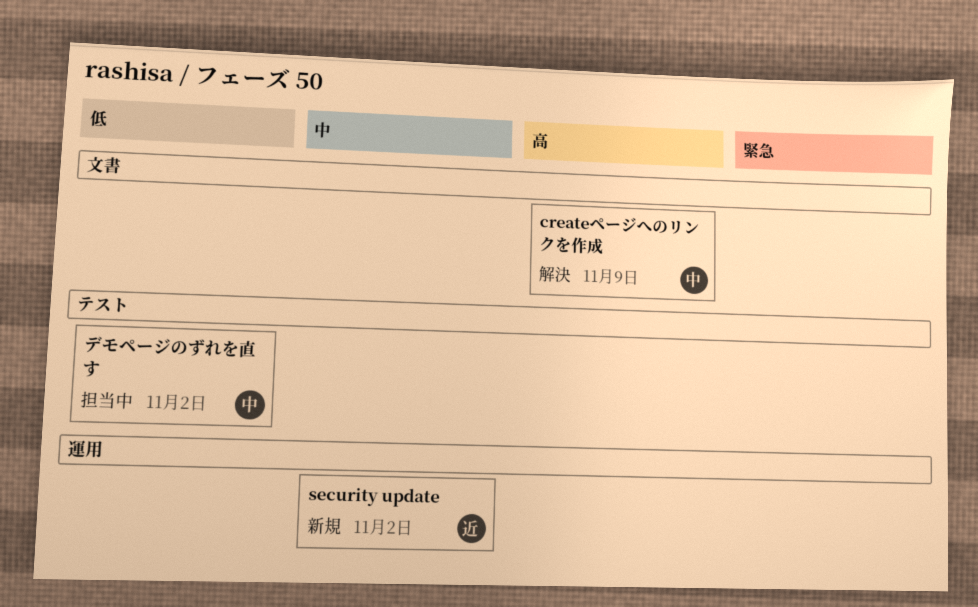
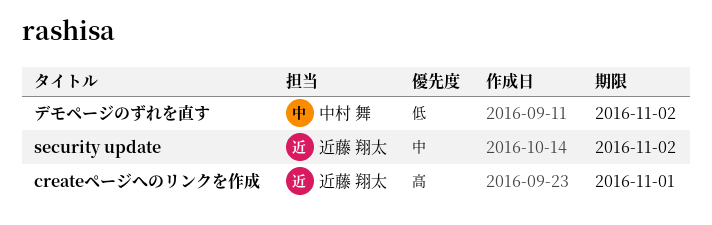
createページへのリンクを作成, owner: 中村 舞 -> 近藤 翔太
createページへのリンクを作成, due: Nov 9 -> Nov 1

